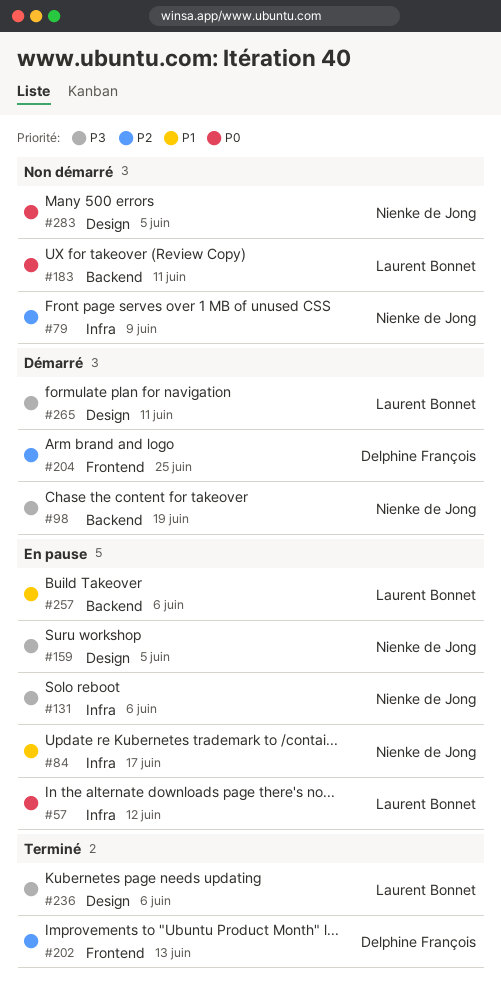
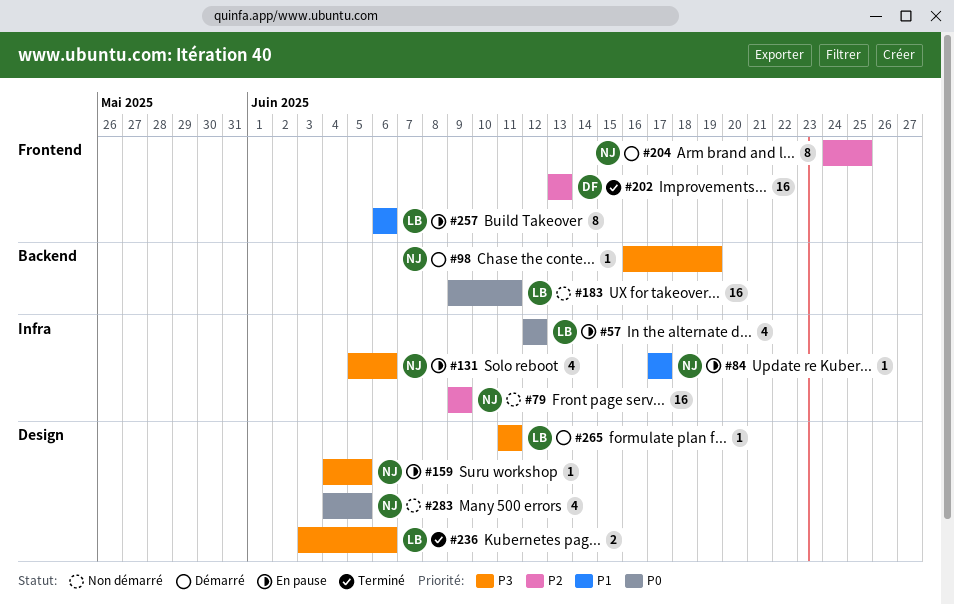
#204, owner: Delphine François -> Nienke de Jong
#257, label: Backend -> Frontend

